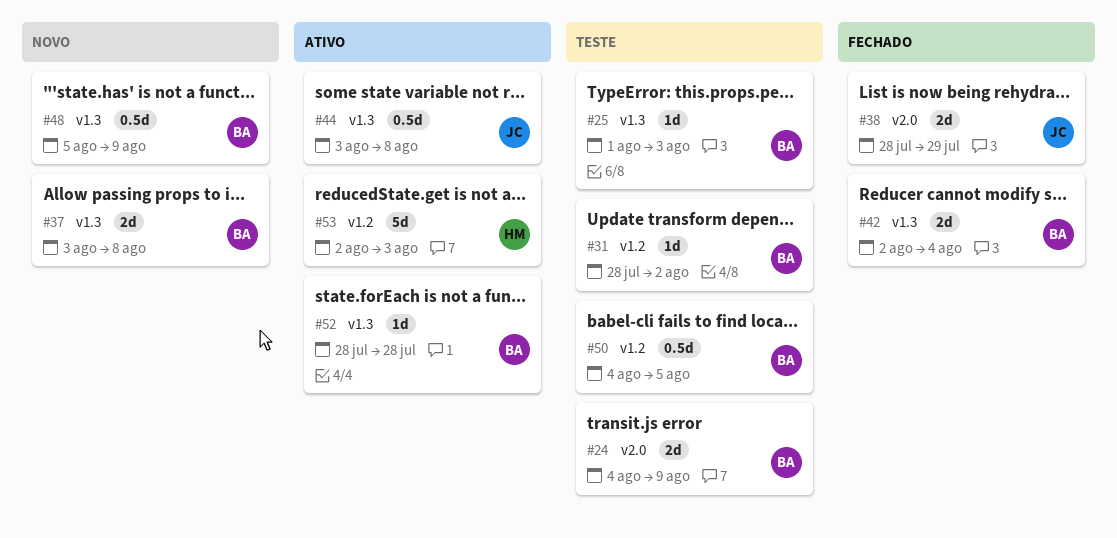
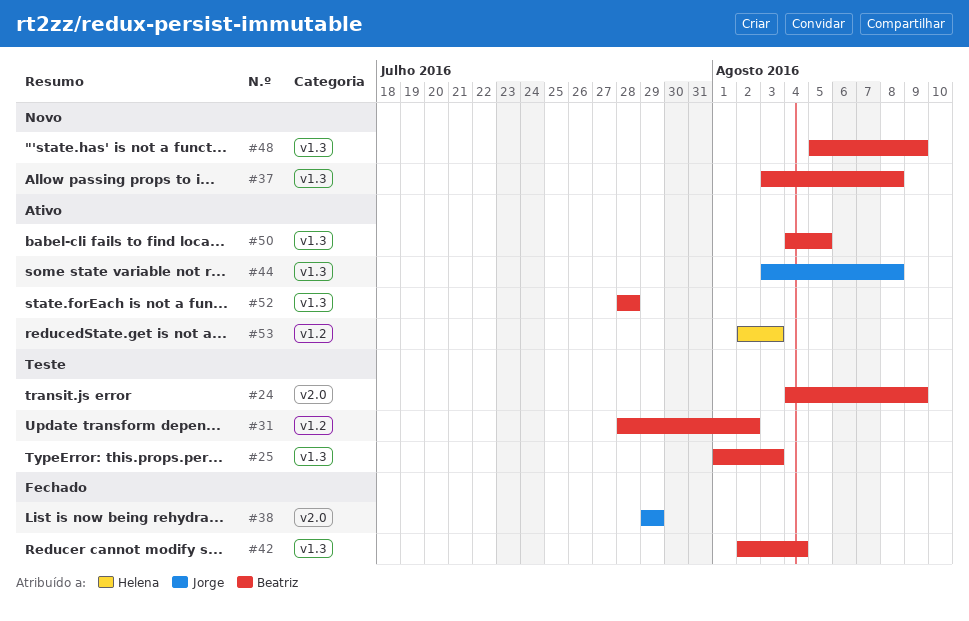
#38, start: Jul 28 -> Jul 29
#50, status: Teste -> Ativo
#50, label: v1.2 -> v1.3

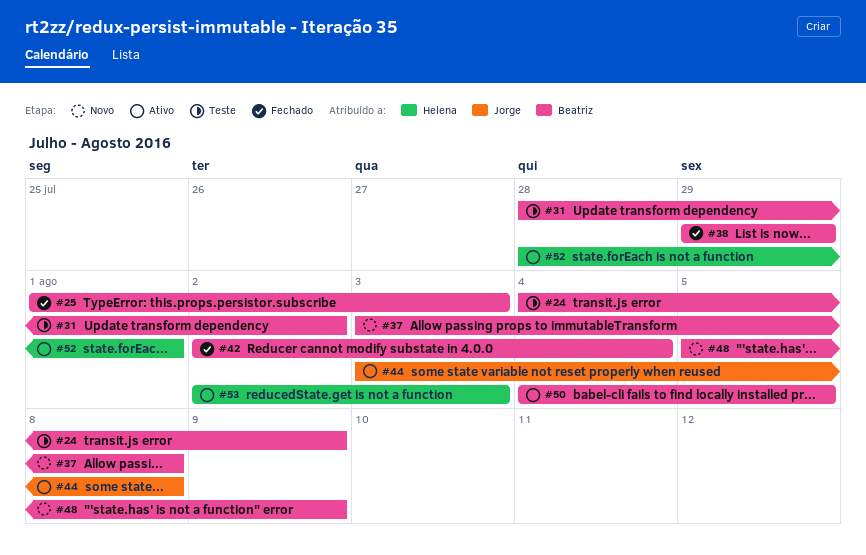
#25, status: Teste -> Fechado
#38, owner: Jorge -> Beatriz
#52, owner: Beatriz -> Helena
#52, due: Jul 28 -> Aug 1

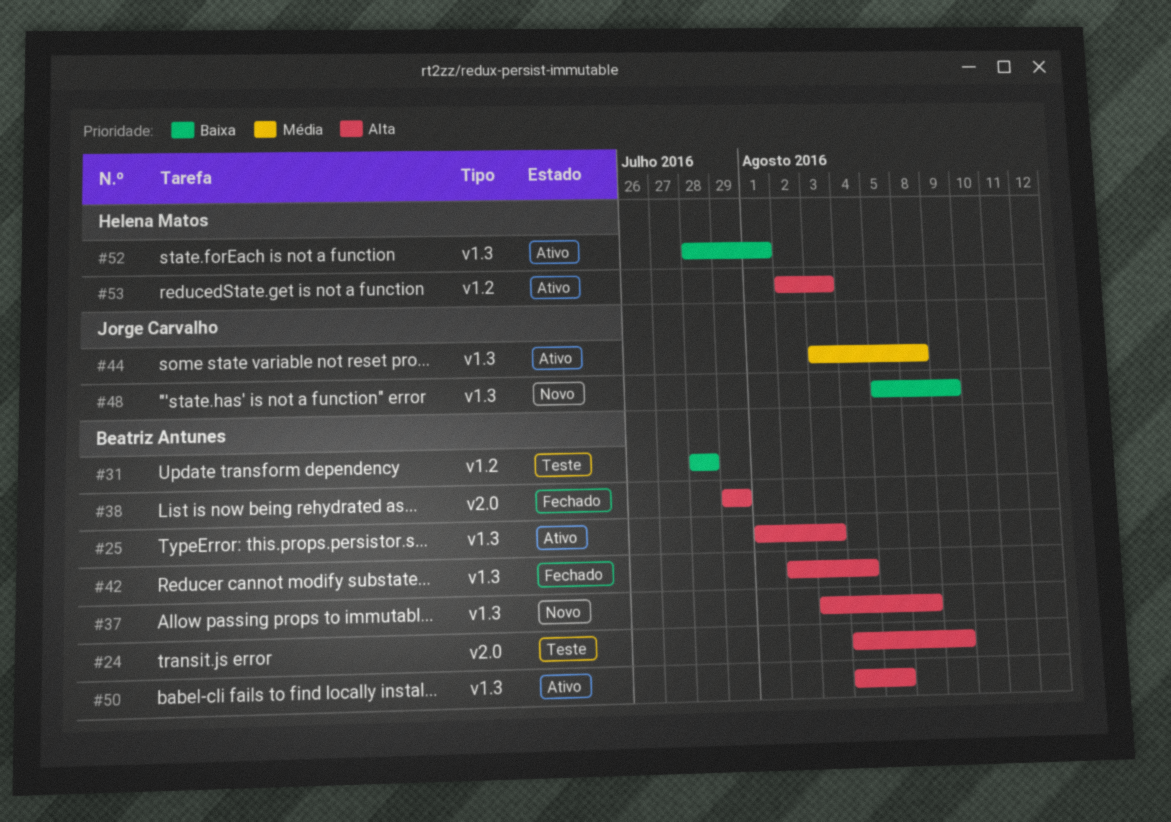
#25, status: Fechado -> Ativo
#31, due: Aug 2 -> Jul 28
#48, owner: Beatriz Antunes -> Jorge Carvalho

